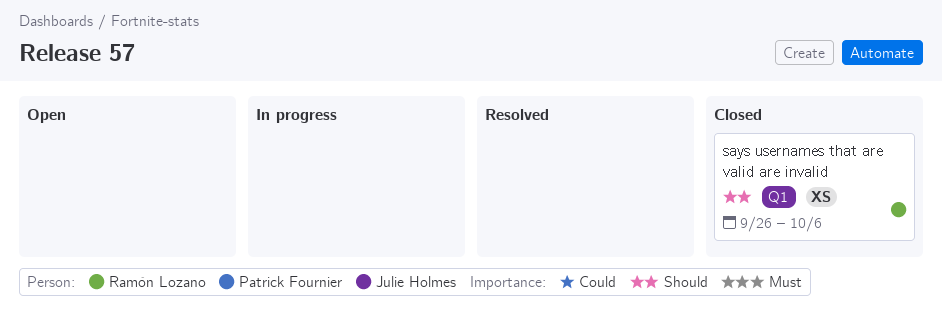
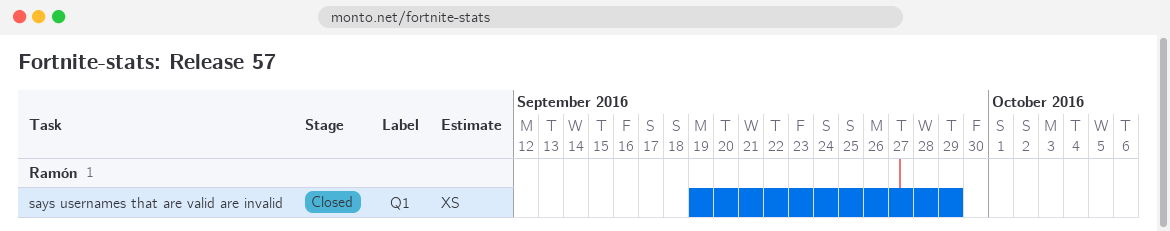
says usernames that are valid are invalid, start: Sep 26 -> Sep 19
says usernames that are valid are invalid, due: Oct 6 -> Sep 29

